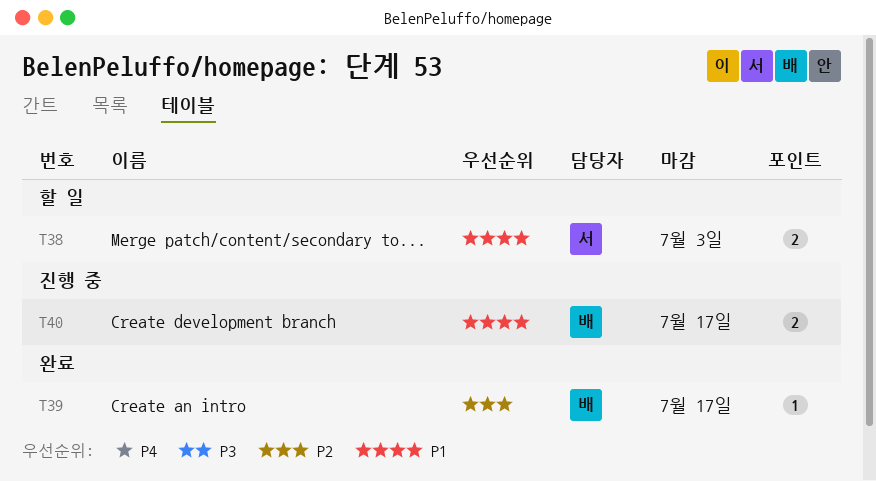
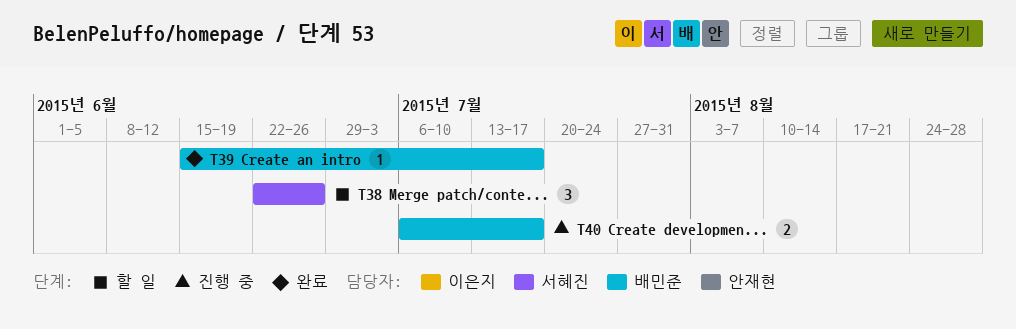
T38, estimate: 2 -> 3
T38, due: Jul 3 -> Jun 26

